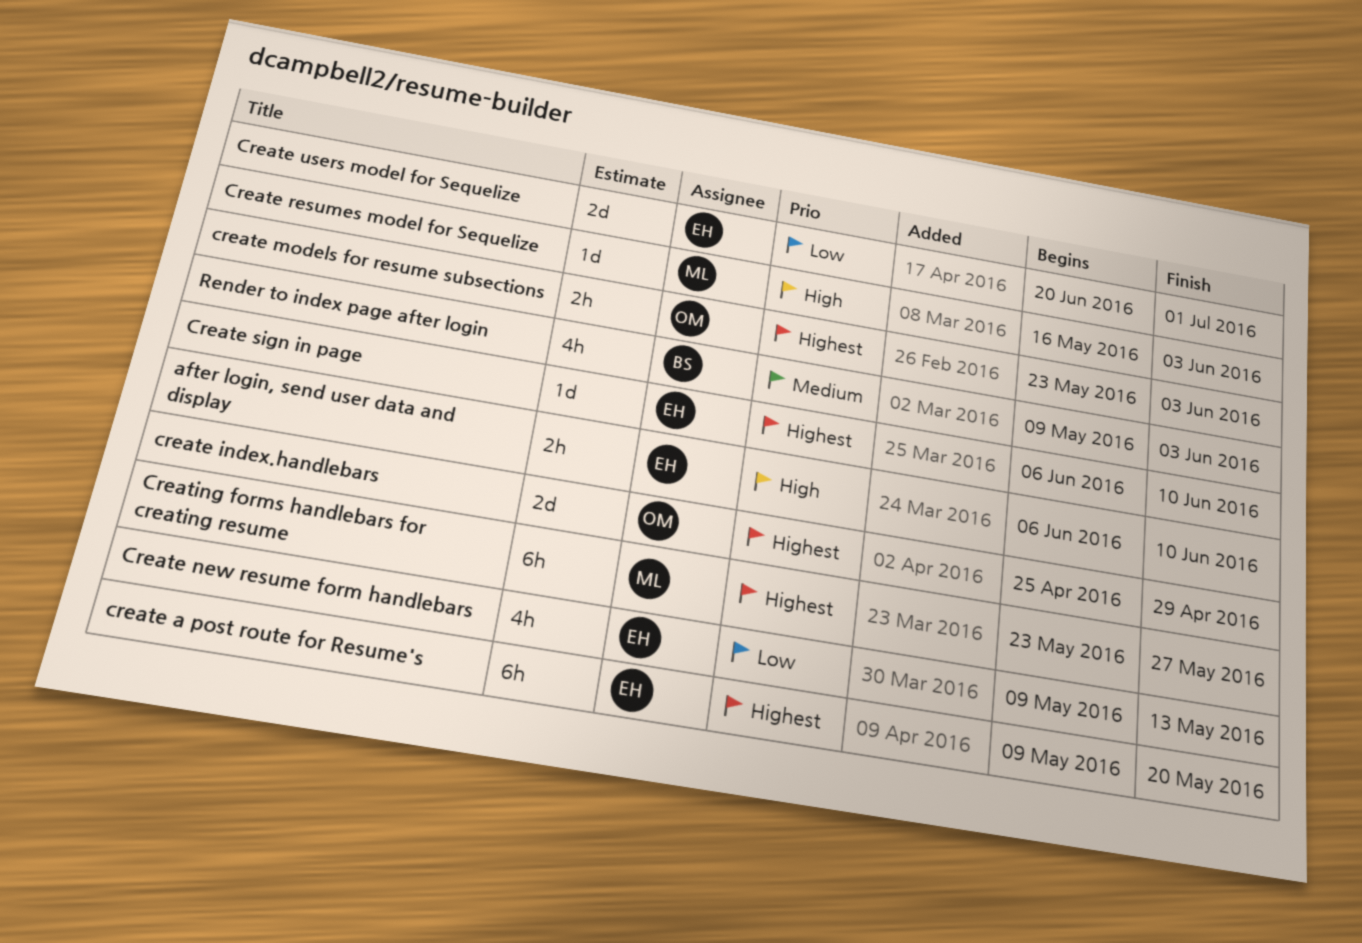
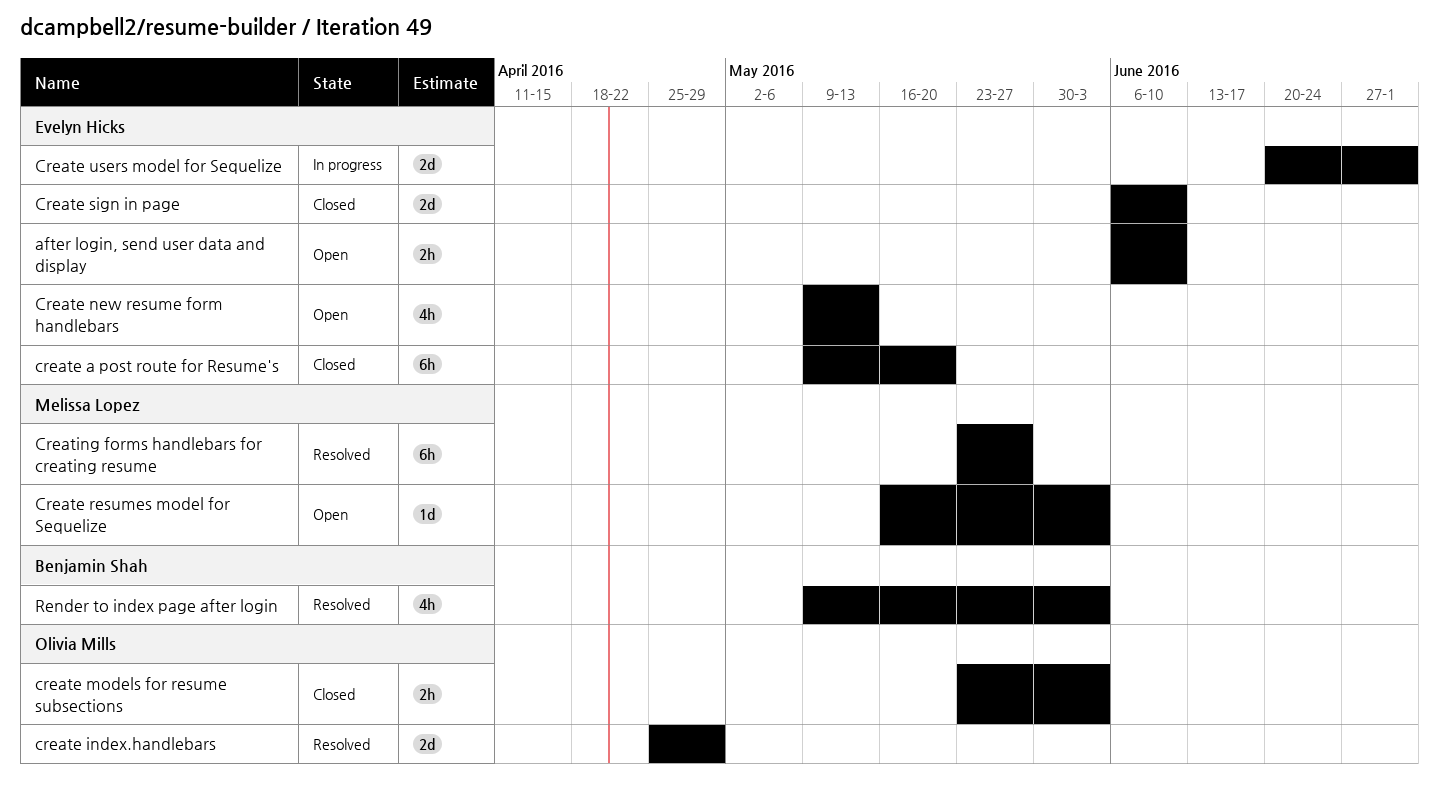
Create sign in page, estimate: 1d -> 2d

